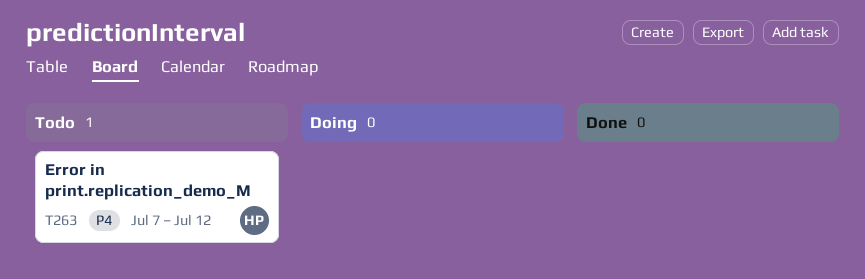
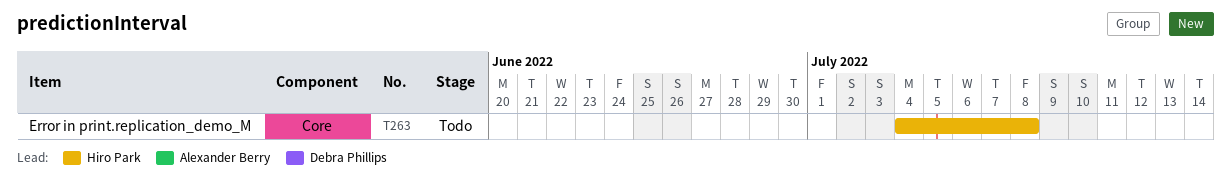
T263, start: Jul 7 -> Jul 4
T263, due: Jul 12 -> Jul 8

